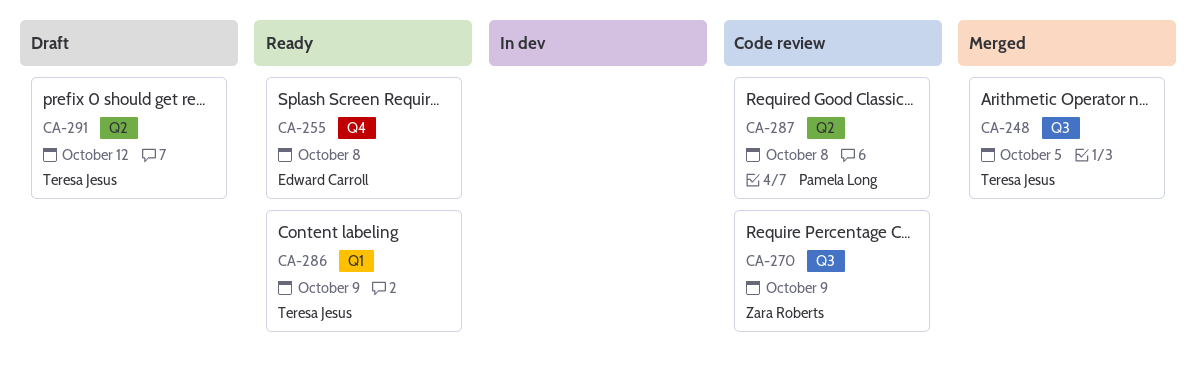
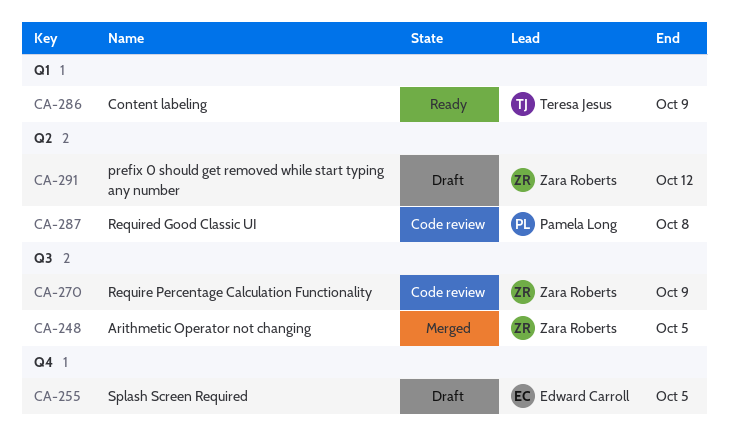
CA-248, owner: Teresa Jesus -> Zara Roberts
CA-255, status: Ready -> Draft
CA-255, due: Oct 8 -> Oct 5
CA-291, owner: Teresa Jesus -> Zara Roberts

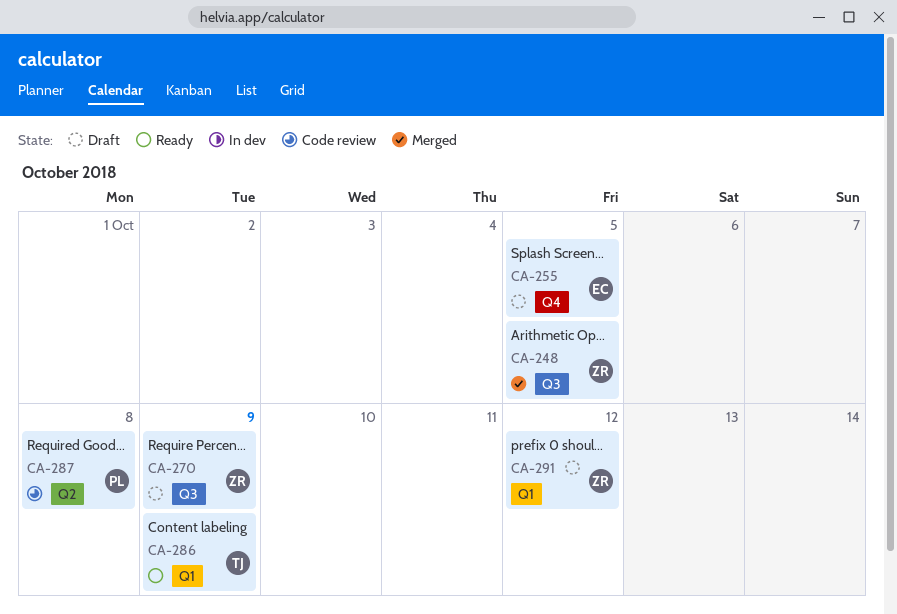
CA-270, status: Code review -> Draft
CA-291, label: Q2 -> Q1

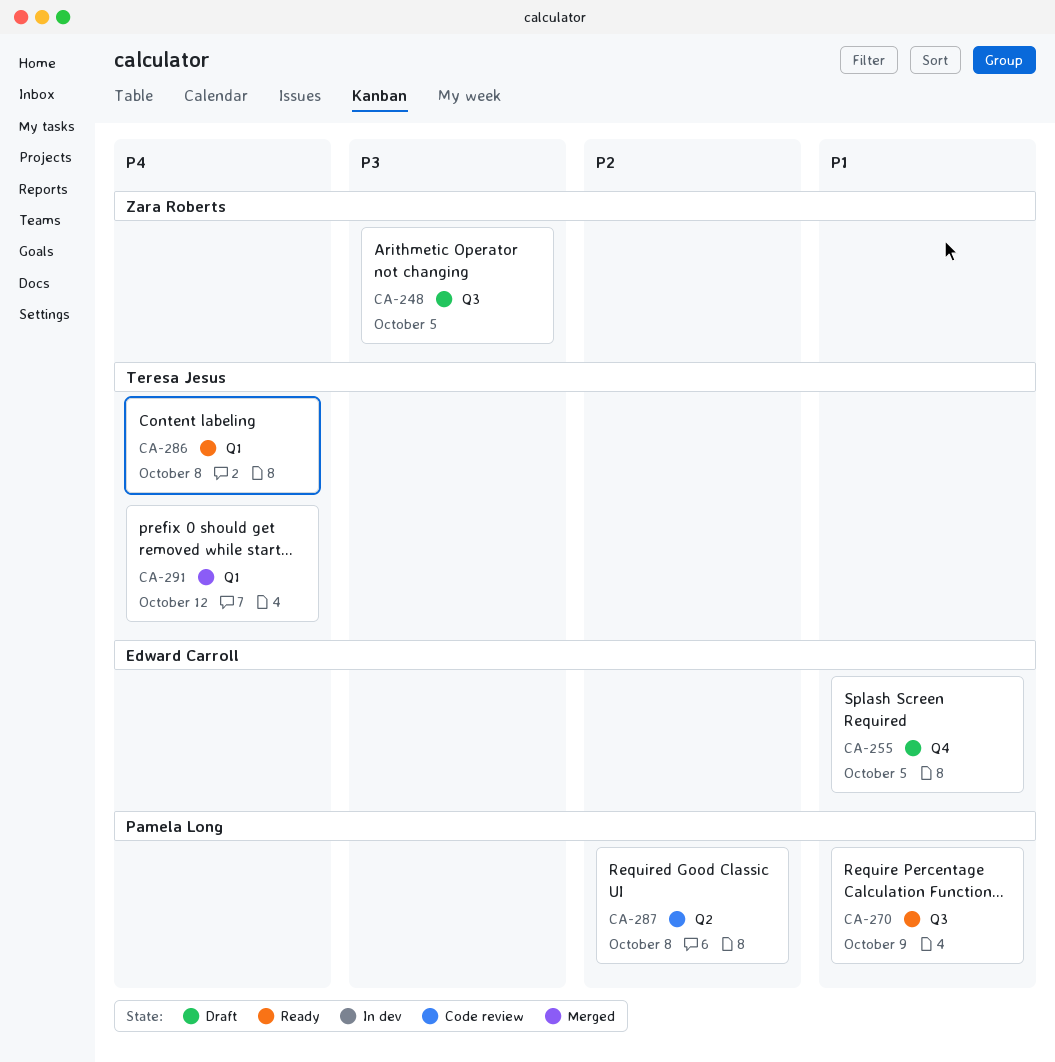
CA-248, status: Merged -> Draft
CA-270, status: Draft -> Ready
CA-270, owner: Zara Roberts -> Pamela Long
CA-286, due: Oct 9 -> Oct 8
CA-291, status: Draft -> Merged
CA-291, owner: Zara Roberts -> Teresa Jesus

